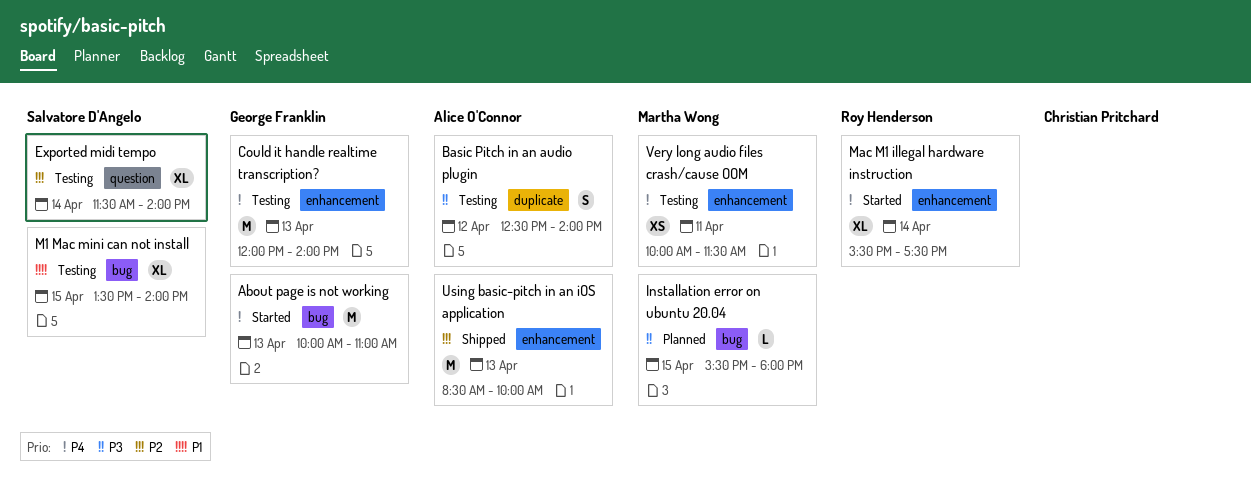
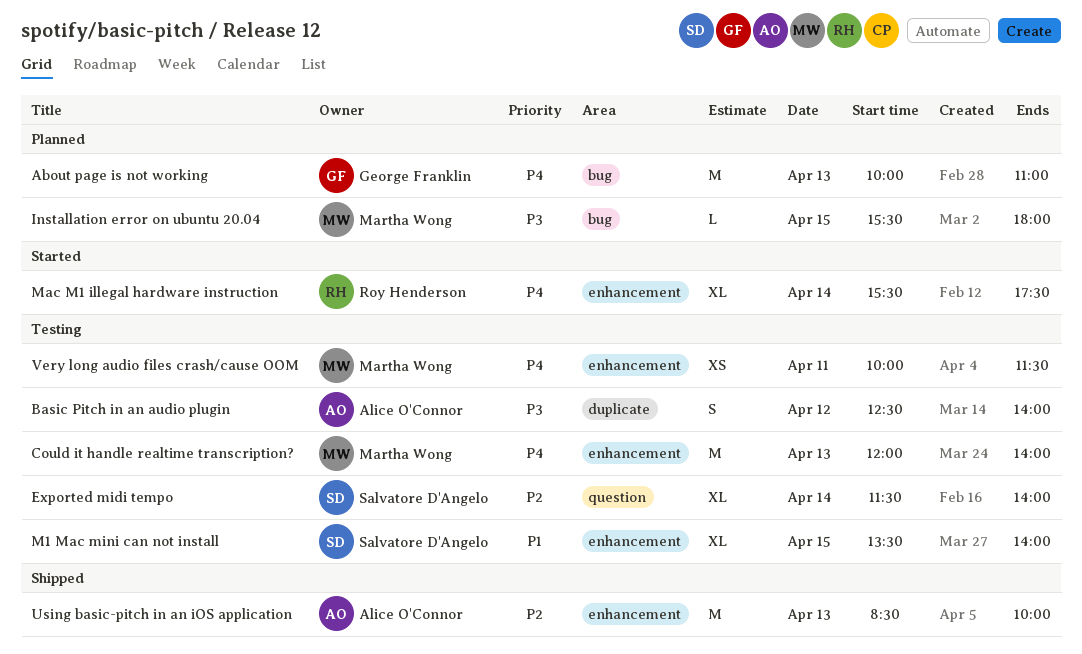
About page is not working, status: Started -> Planned
Could it handle realtime transcription?, owner: George Franklin -> Martha Wong
M1 Mac mini can not install, label: bug -> enhancement

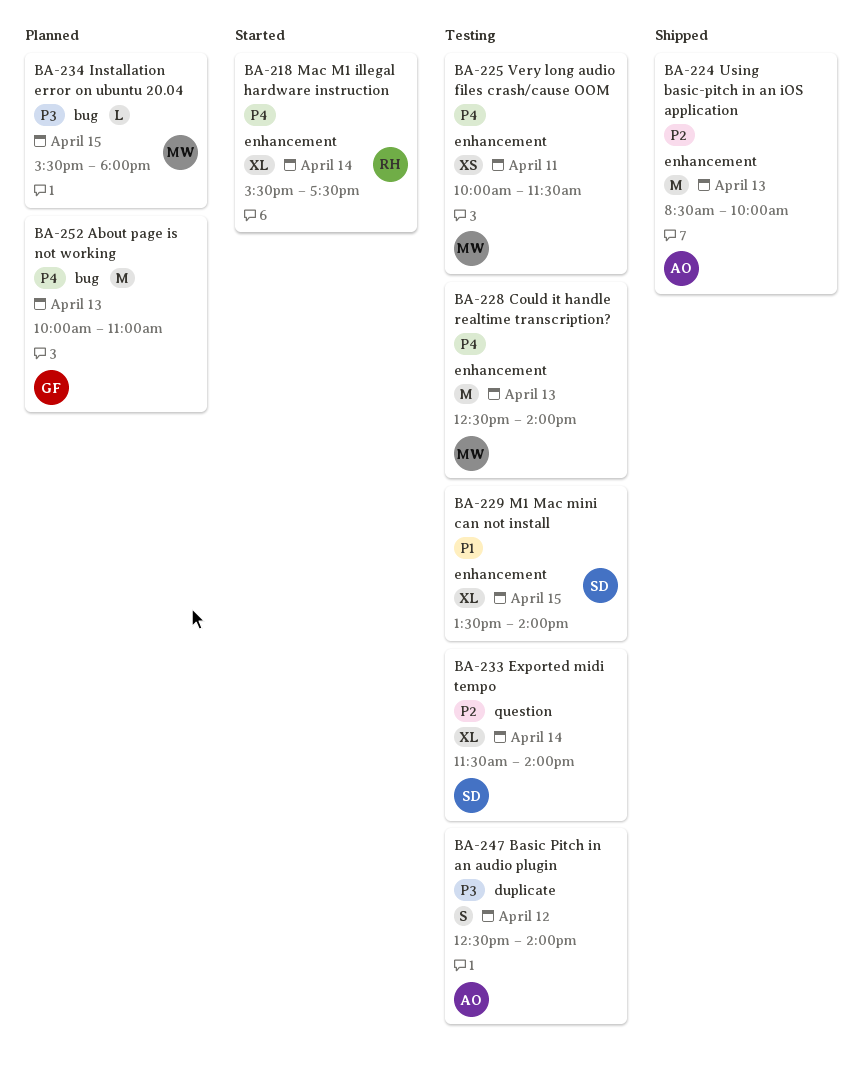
Could it handle realtime transcription?, begins: 12:00 -> 12:30

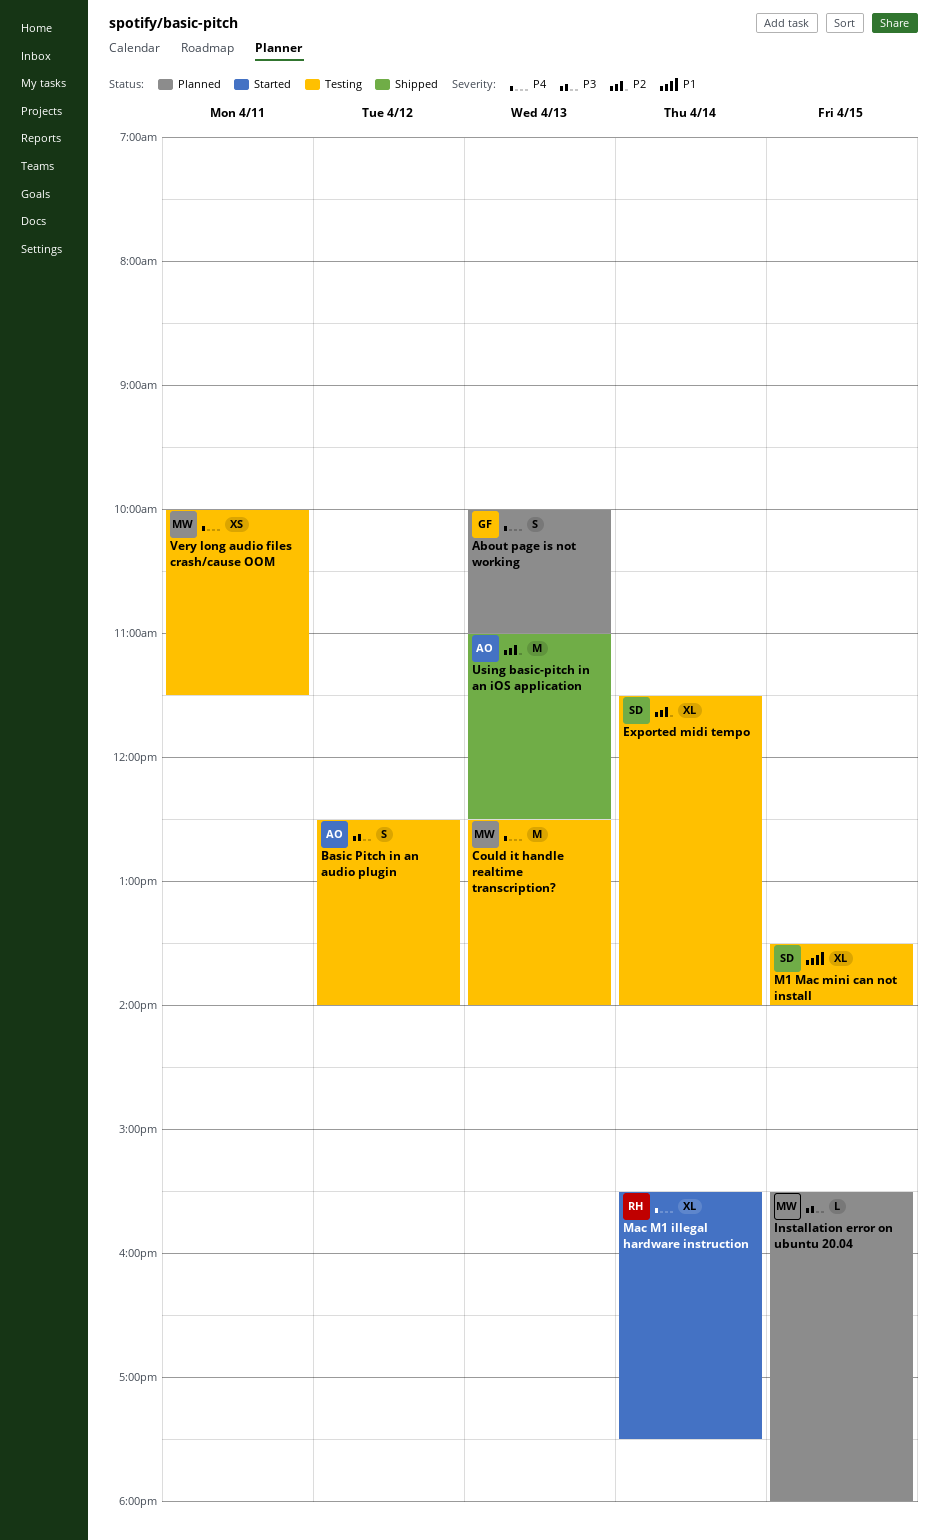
About page is not working, estimate: M -> S
Using basic-pitch in an iOS application, begins: 08:30 -> 11:00
Using basic-pitch in an iOS application, ends: 10:00 -> 12:30

